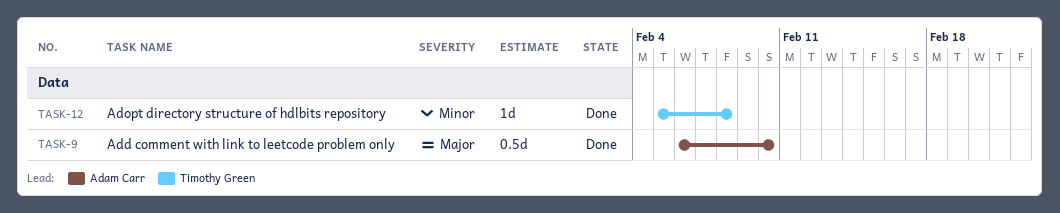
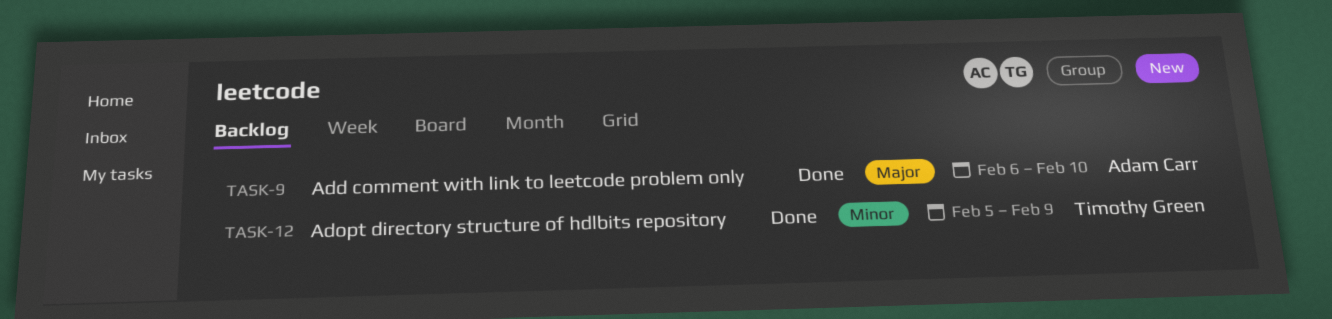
TASK-12, due: Feb 8 -> Feb 9

